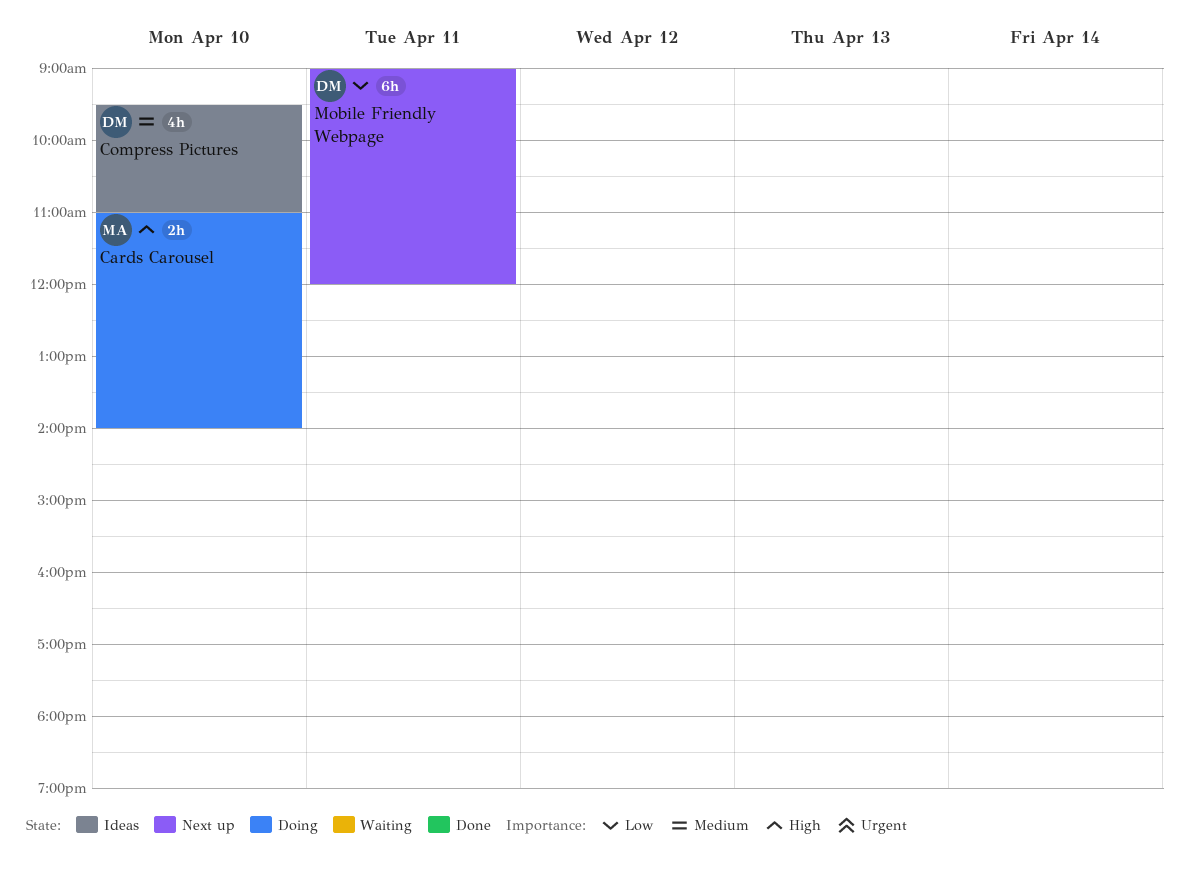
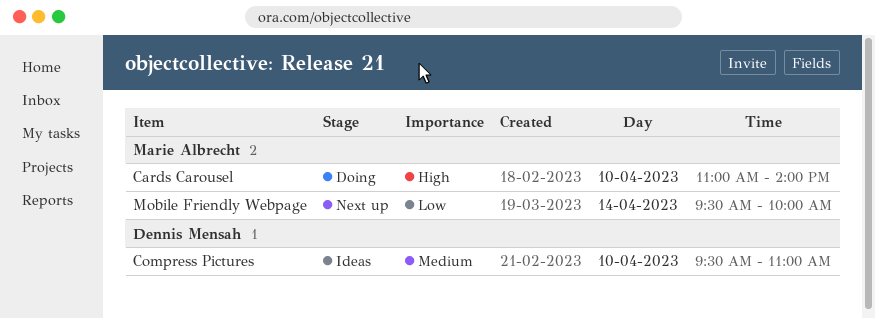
Mobile Friendly Webpage, owner: Dennis Mensah -> Marie Albrecht
Mobile Friendly Webpage, day: Apr 11 -> Apr 14
Mobile Friendly Webpage, begins: 09:00 -> 09:30
Mobile Friendly Webpage, ends: 12:00 -> 10:00

